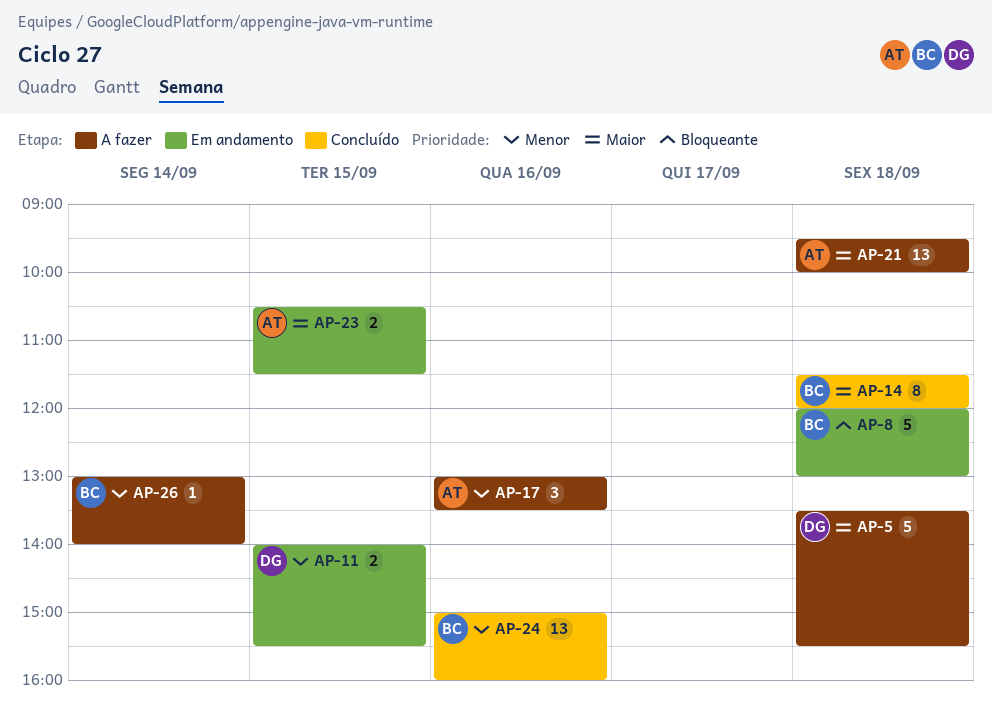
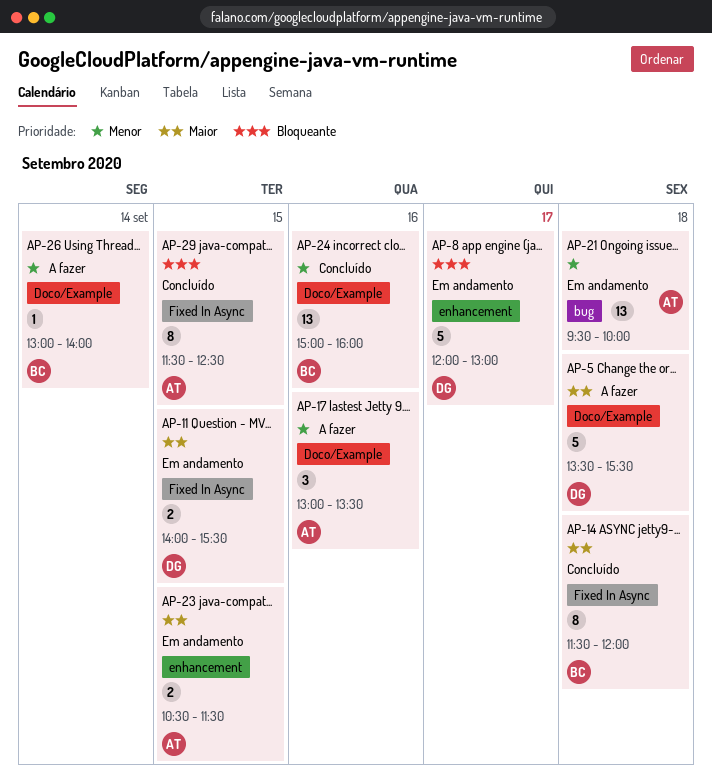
AP-8, owner: BC -> DG
AP-8, day: Sep 18 -> Sep 17
AP-11, priority: Menor -> Maior
AP-21, status: A fazer -> Em andamento
AP-21, priority: Maior -> Menor
AP-29: none -> present

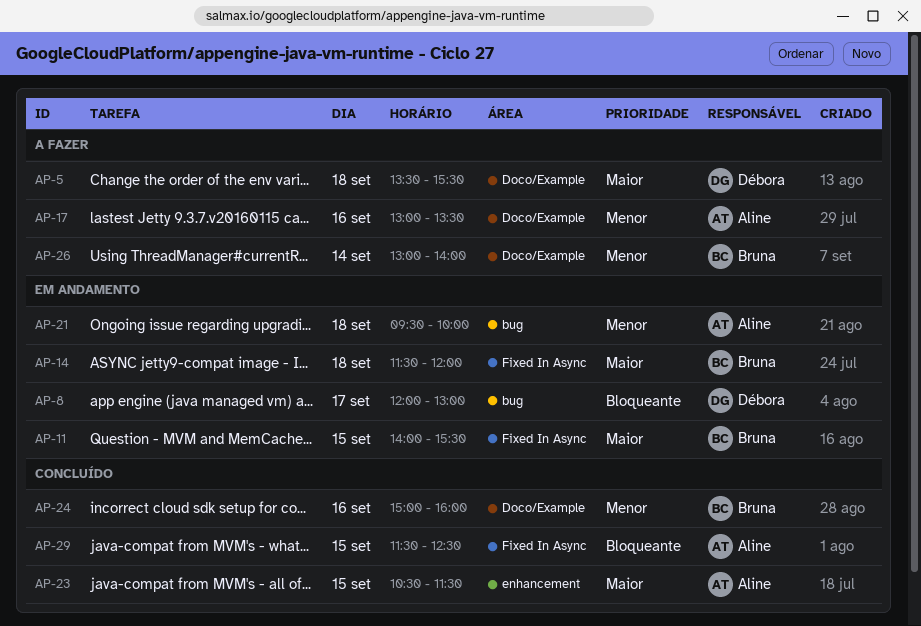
AP-8, label: enhancement -> bug
AP-11, owner: Débora -> Bruna
AP-14, status: Concluído -> Em andamento
AP-23, status: Em andamento -> Concluído

